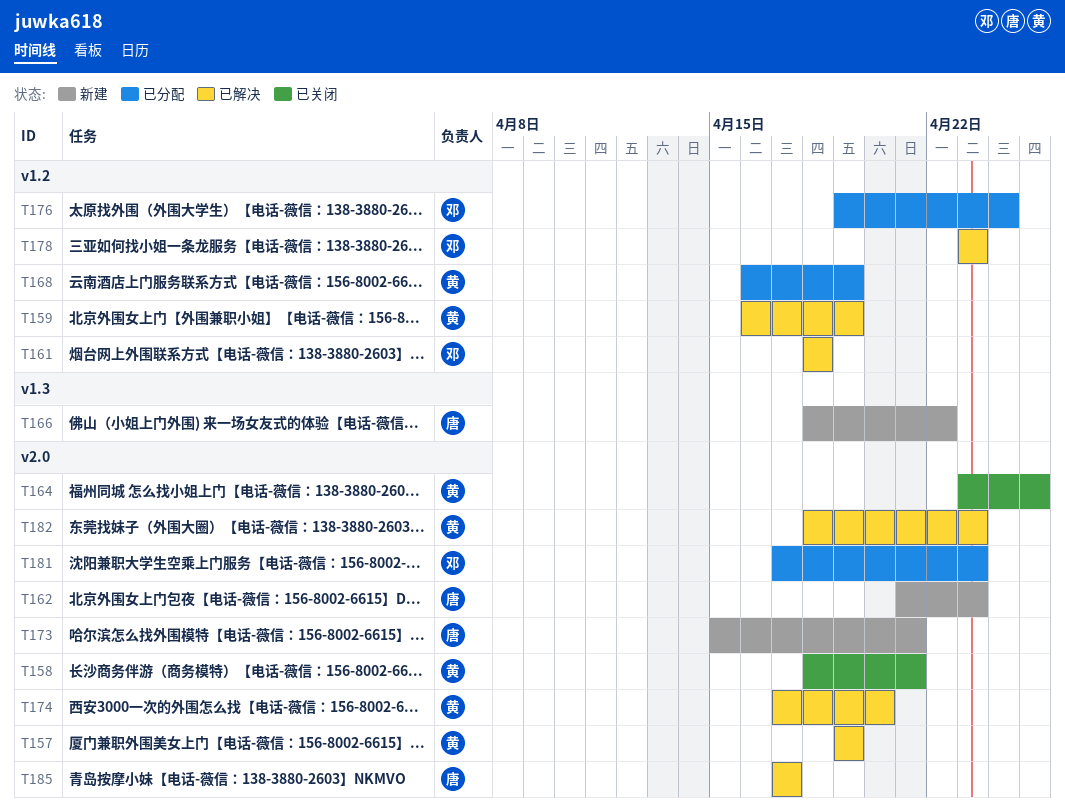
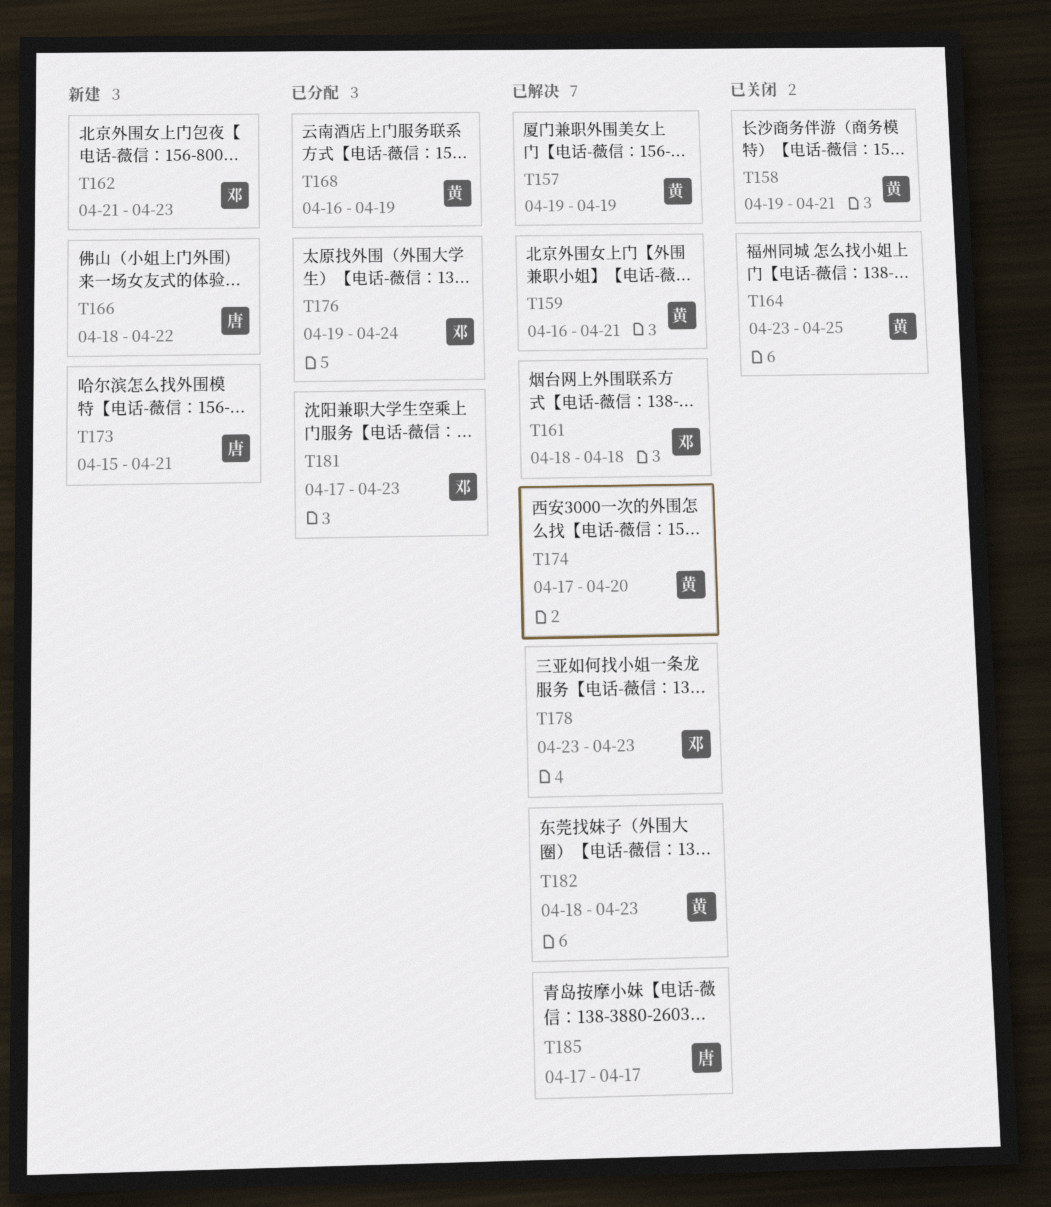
T158, start: Apr 18 -> Apr 19
T159, due: Apr 19 -> Apr 21
T162, owner: 唐 -> 邓

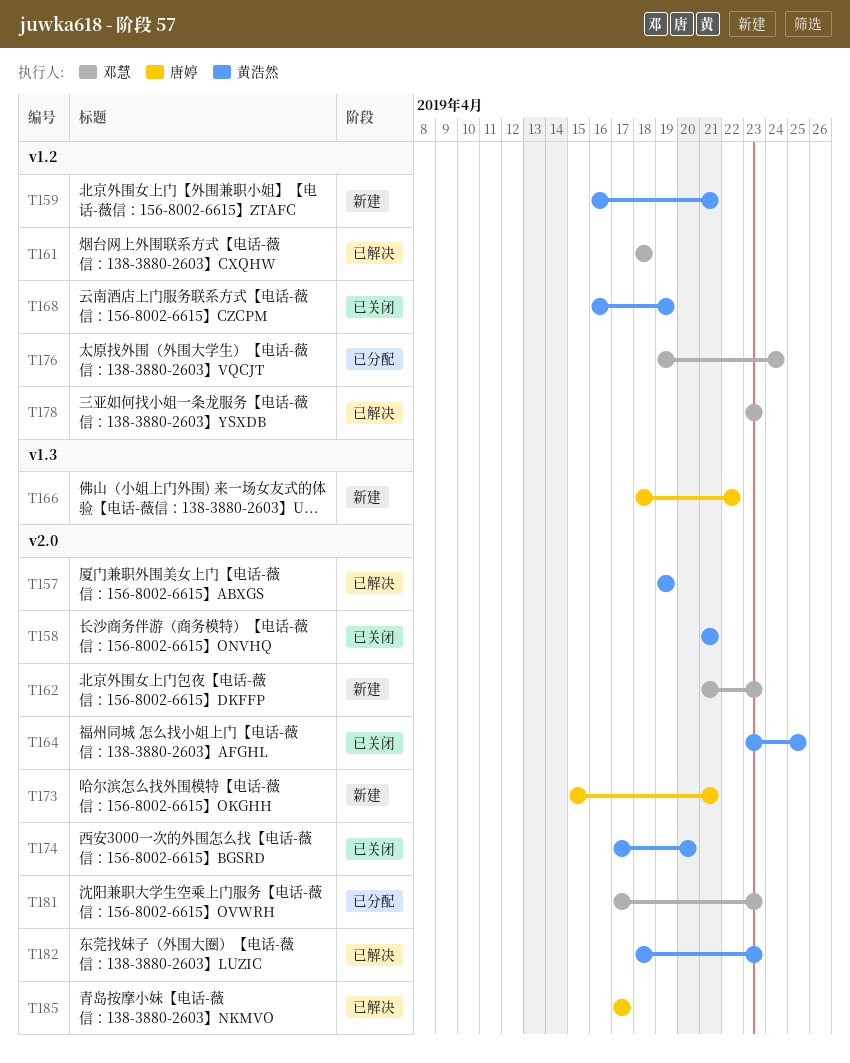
T158, start: Apr 19 -> Apr 21
T159, status: 已解决 -> 新建
T168, status: 已分配 -> 已关闭
T174, status: 已解决 -> 已关闭

